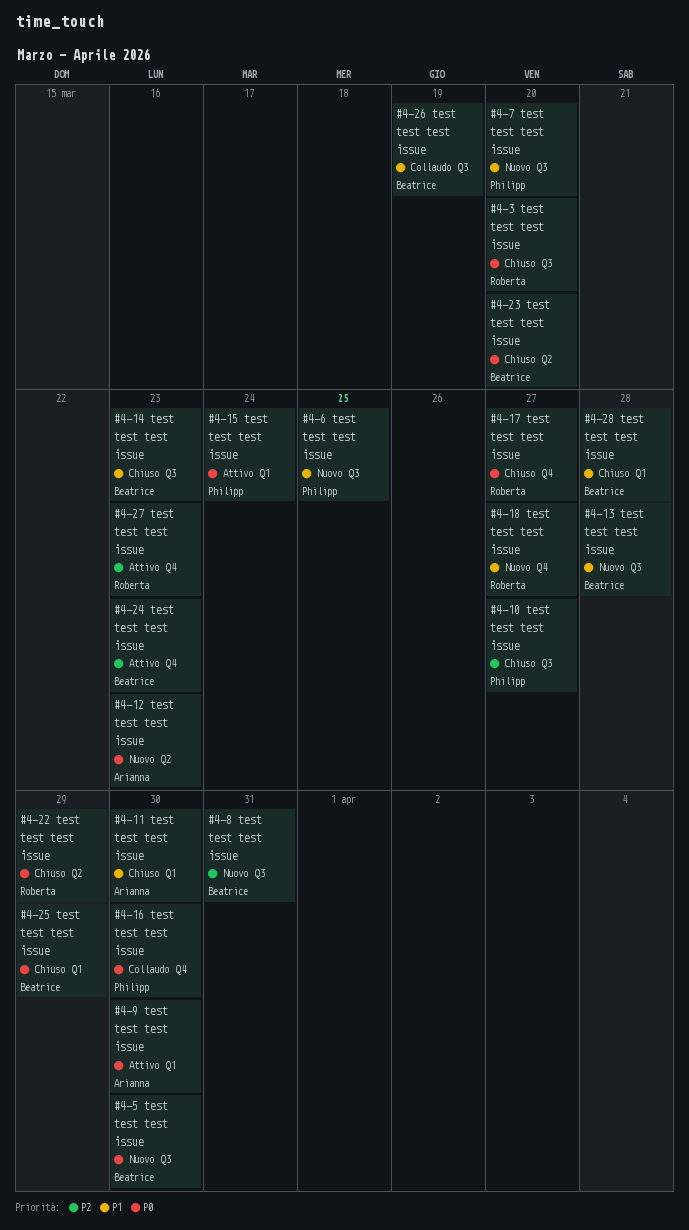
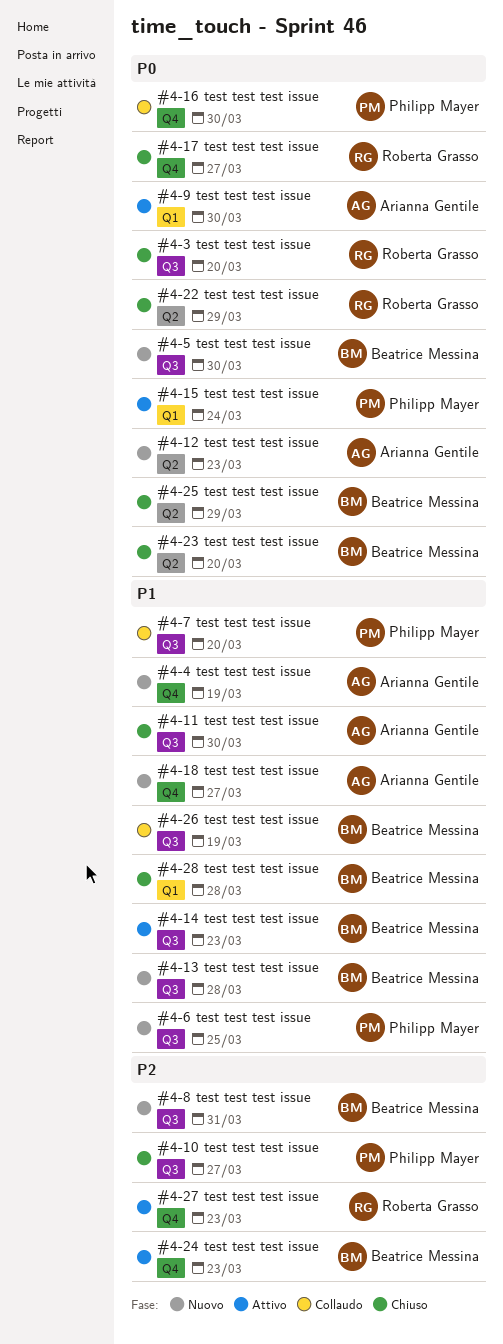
#4-11 test test test issue, label: Q1 -> Q3
#4-14 test test test issue, status: Chiuso -> Attivo
#4-18 test test test issue, owner: Roberta Grasso -> Arianna Gentile
#4-25 test test test issue, label: Q1 -> Q2
#4-4 test test test issue: none -> present
#4-7 test test test issue, status: Nuovo -> Collaudo

